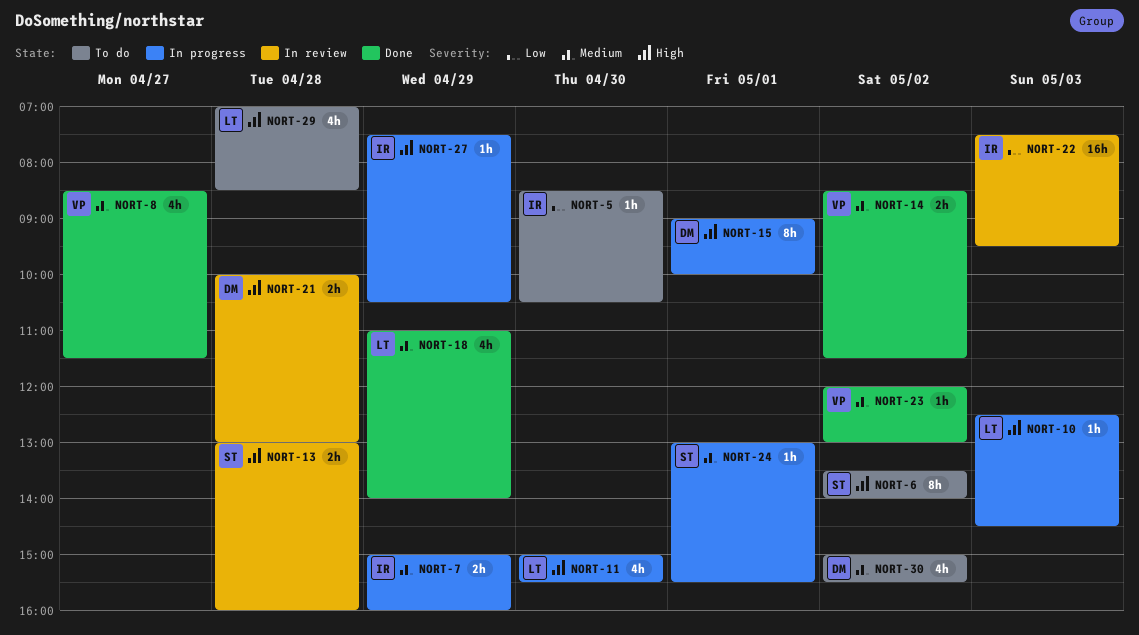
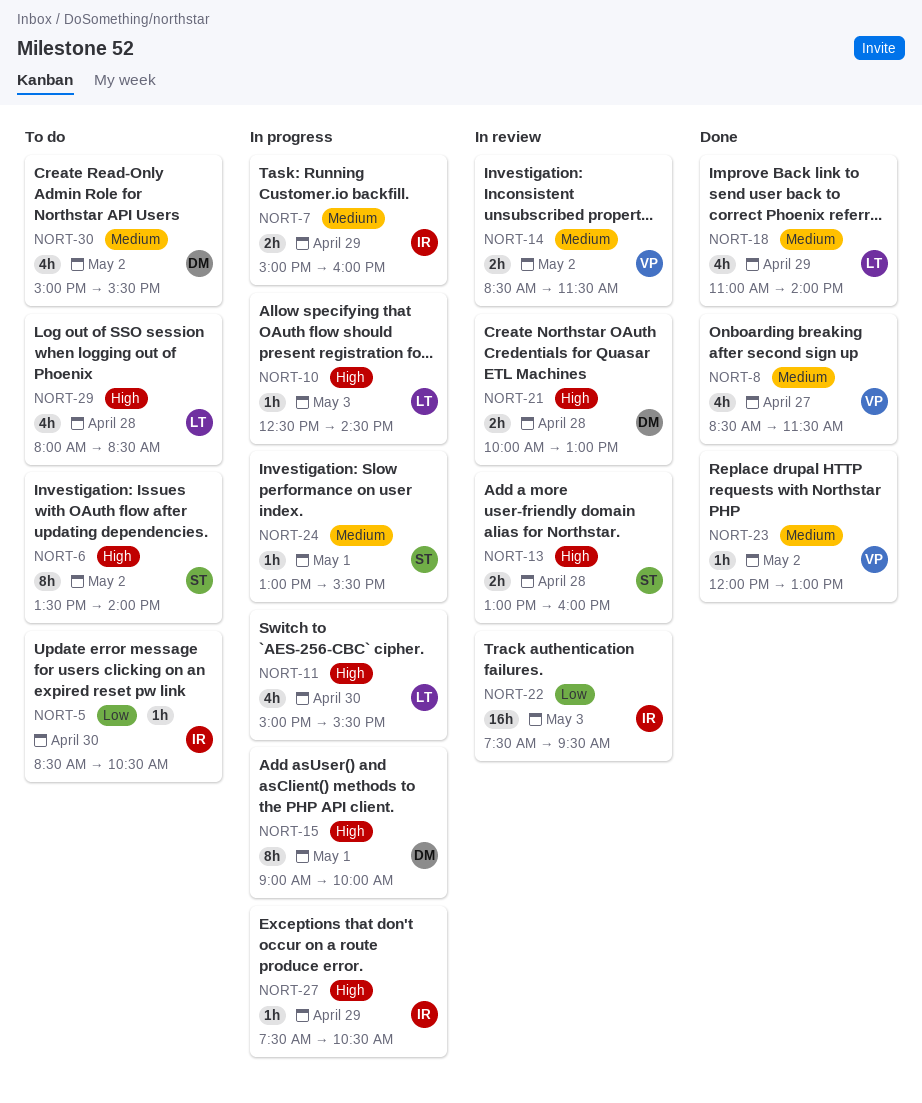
NORT-14, status: Done -> In review
NORT-29, begins: 07:00 -> 08:00

